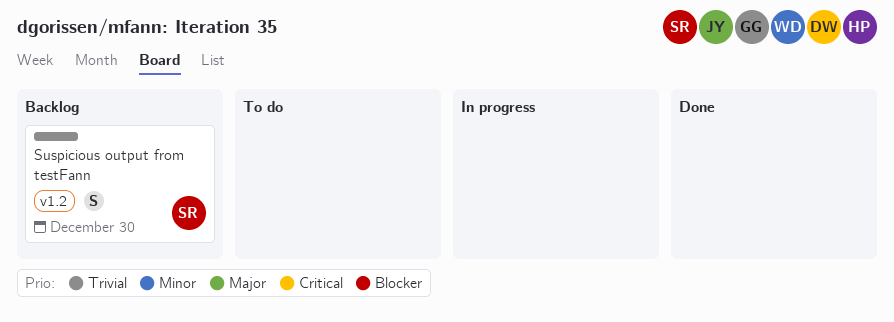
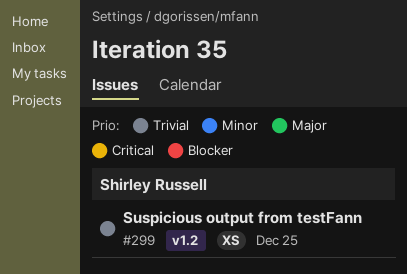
Suspicious output from testFann, estimate: S -> XS
Suspicious output from testFann, due: Dec 30 -> Dec 25

